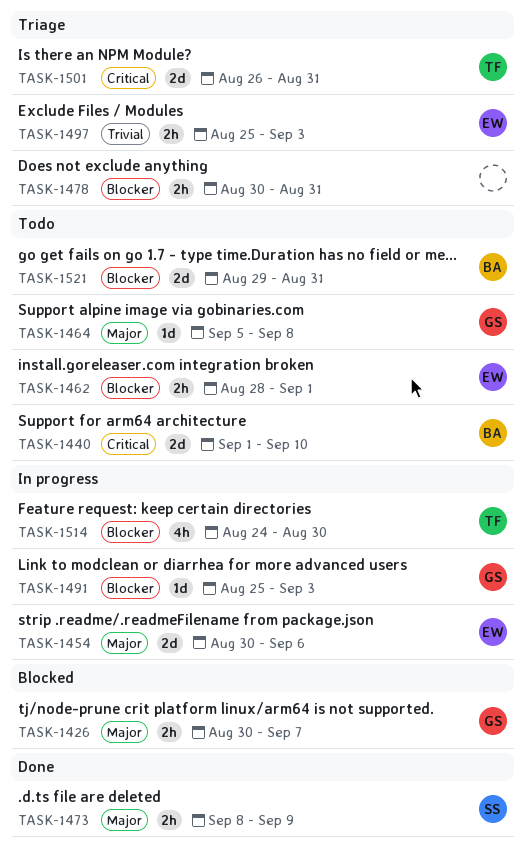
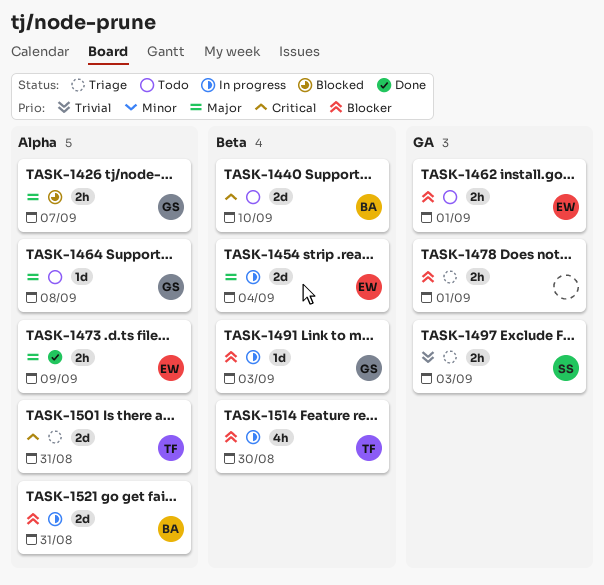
TASK-1454, due: Sep 6 -> Sep 4
TASK-1473, owner: SS -> EW
TASK-1478, due: Aug 31 -> Sep 1
TASK-1497, owner: EW -> SS
TASK-1521, status: Todo -> In progress

